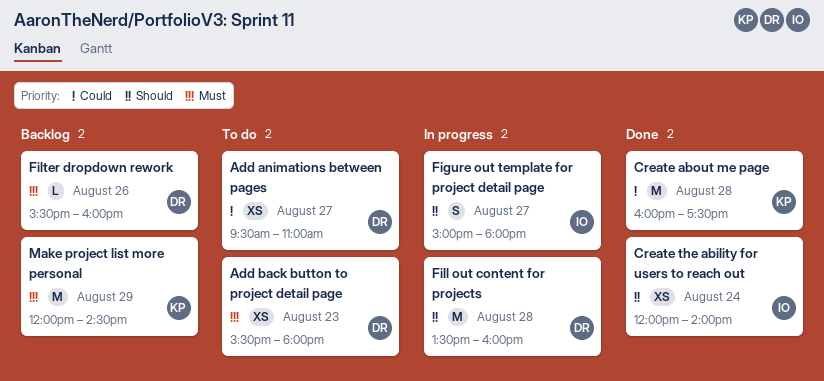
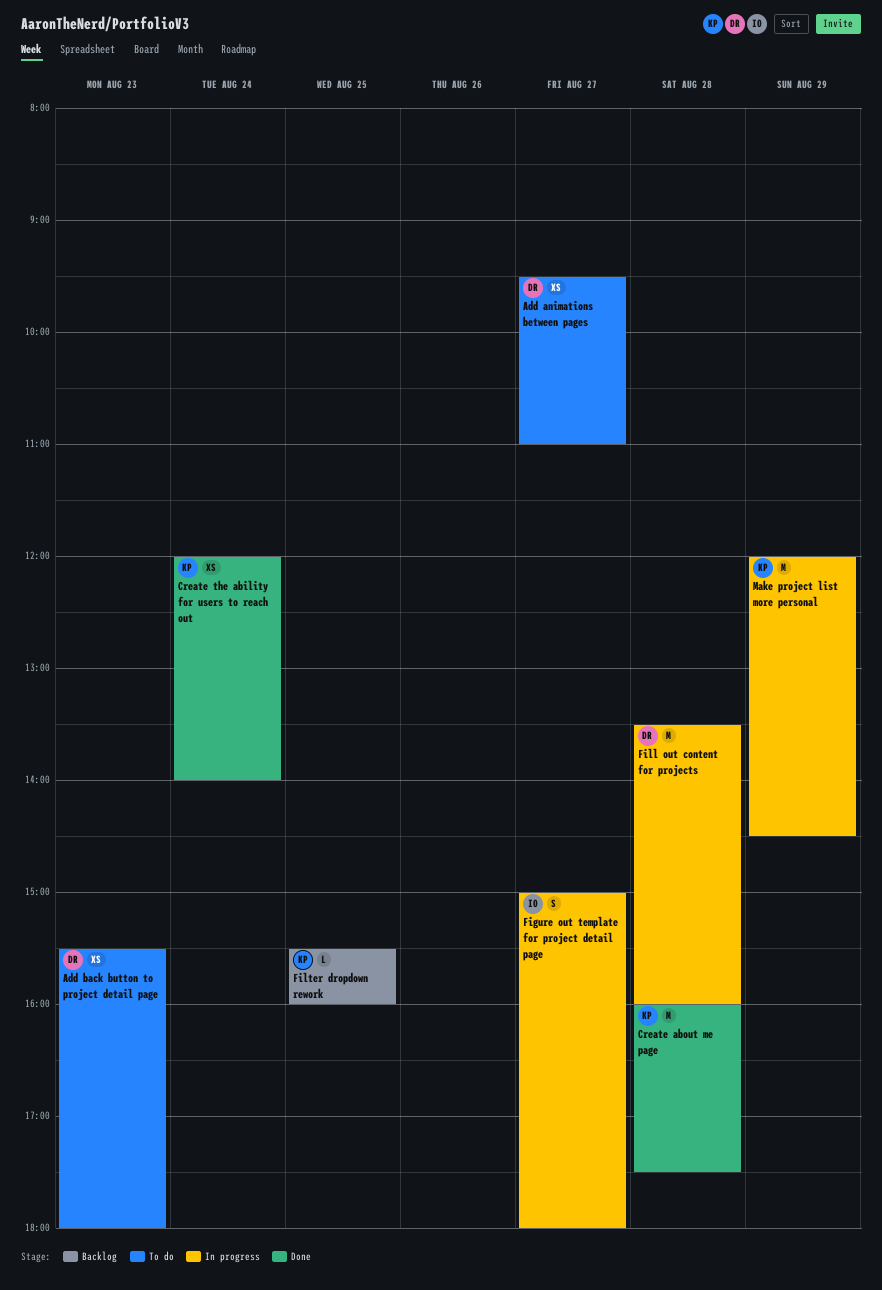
Create the ability for users to reach out, owner: IO -> KP
Filter dropdown rework, owner: DR -> KP
Filter dropdown rework, day: Aug 26 -> Aug 25
Make project list more personal, status: Backlog -> In progress

